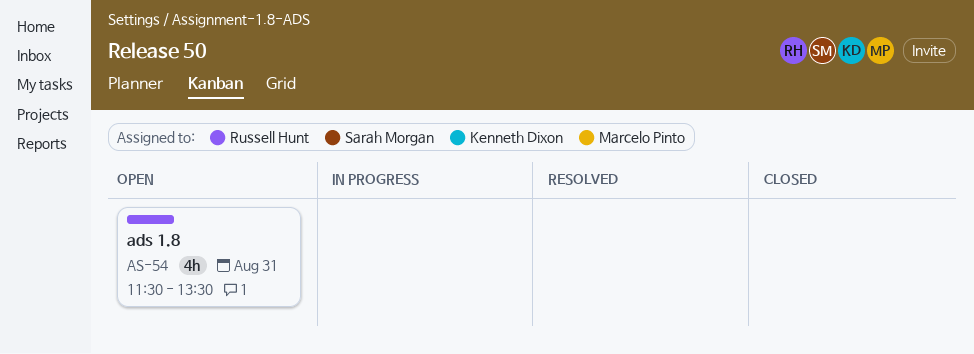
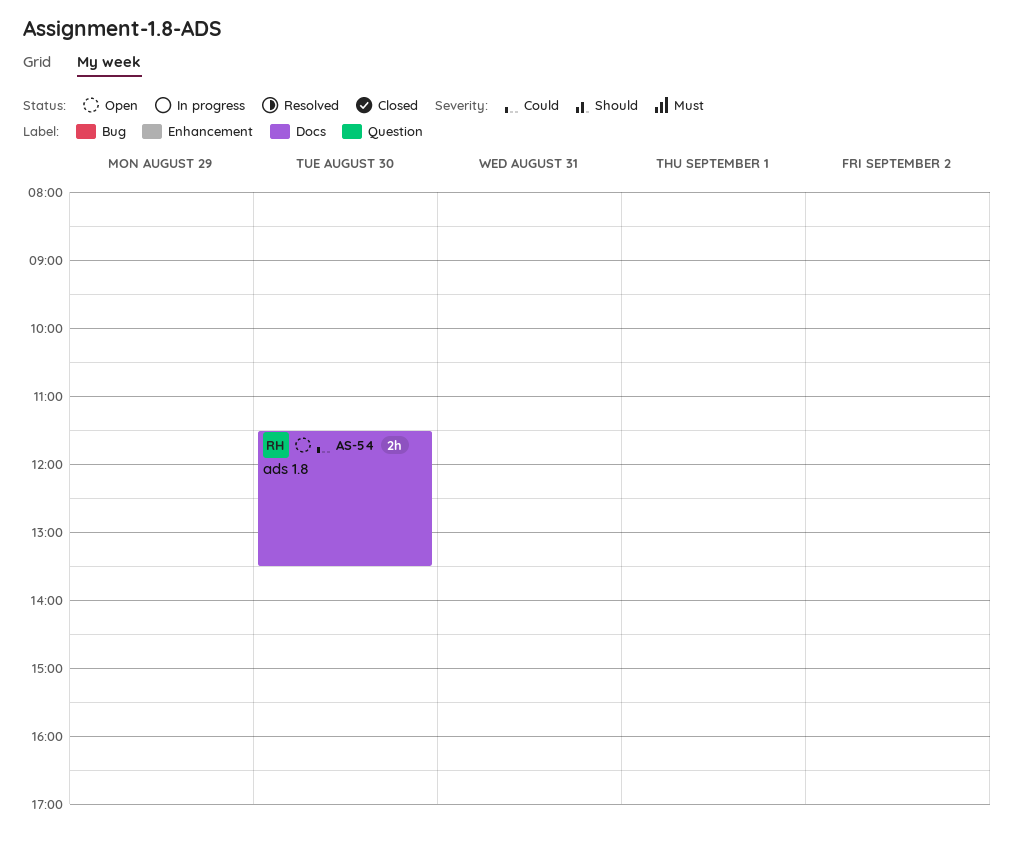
AS-54, estimate: 4h -> 2h
AS-54, day: Aug 31 -> Aug 30

